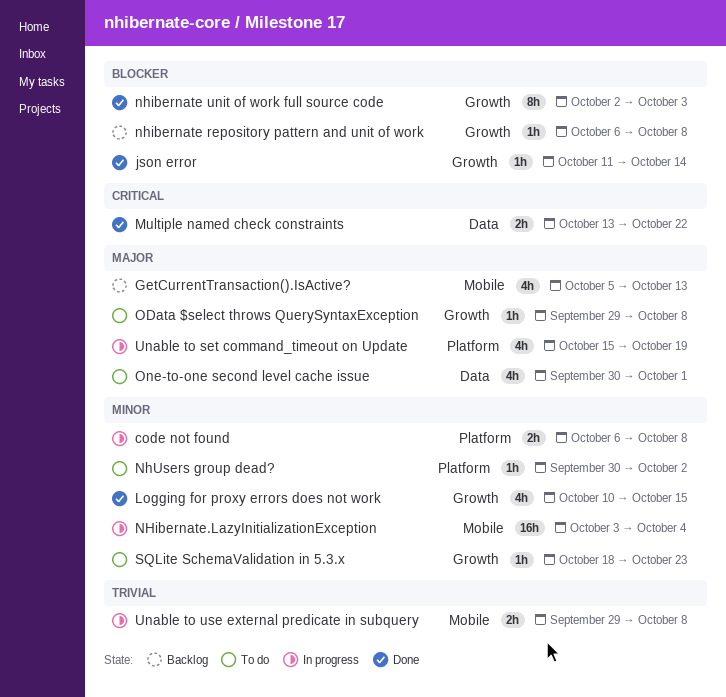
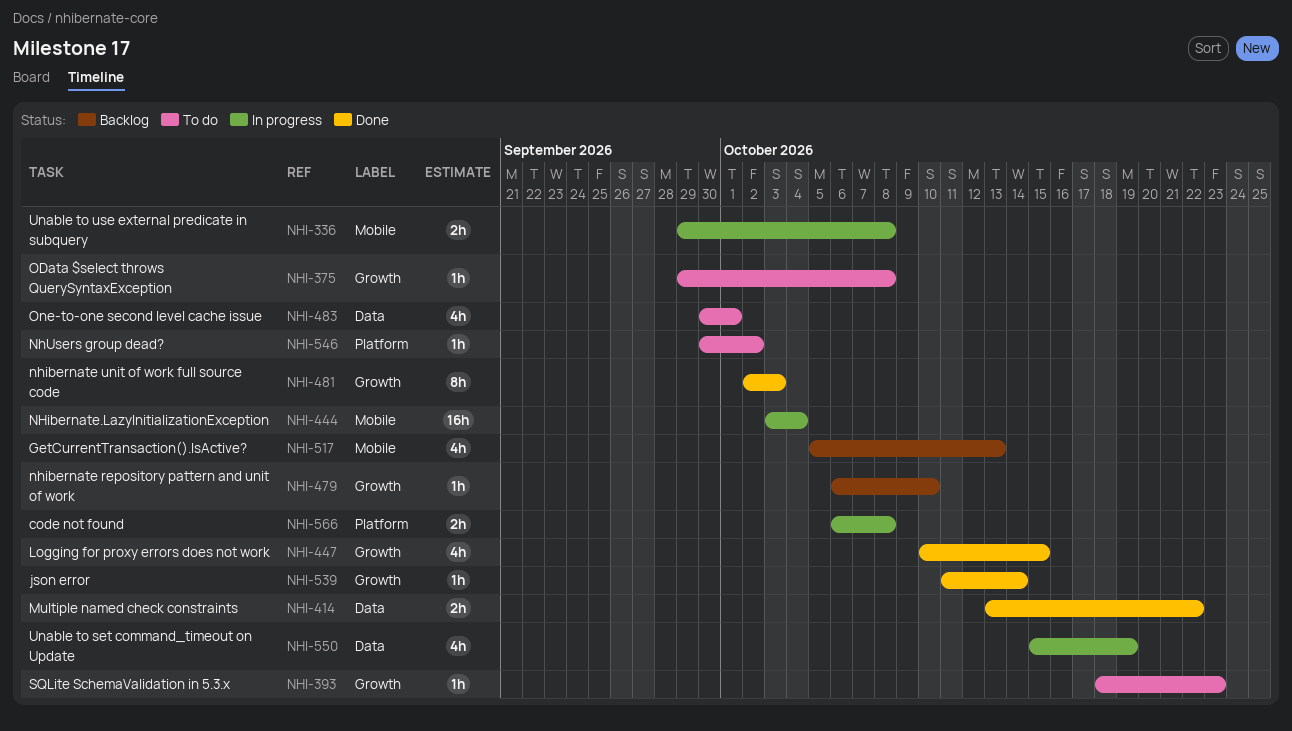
nhibernate repository pattern and unit of work, due: Oct 8 -> Oct 10
Unable to set command_timeout on Update, label: Platform -> Data

